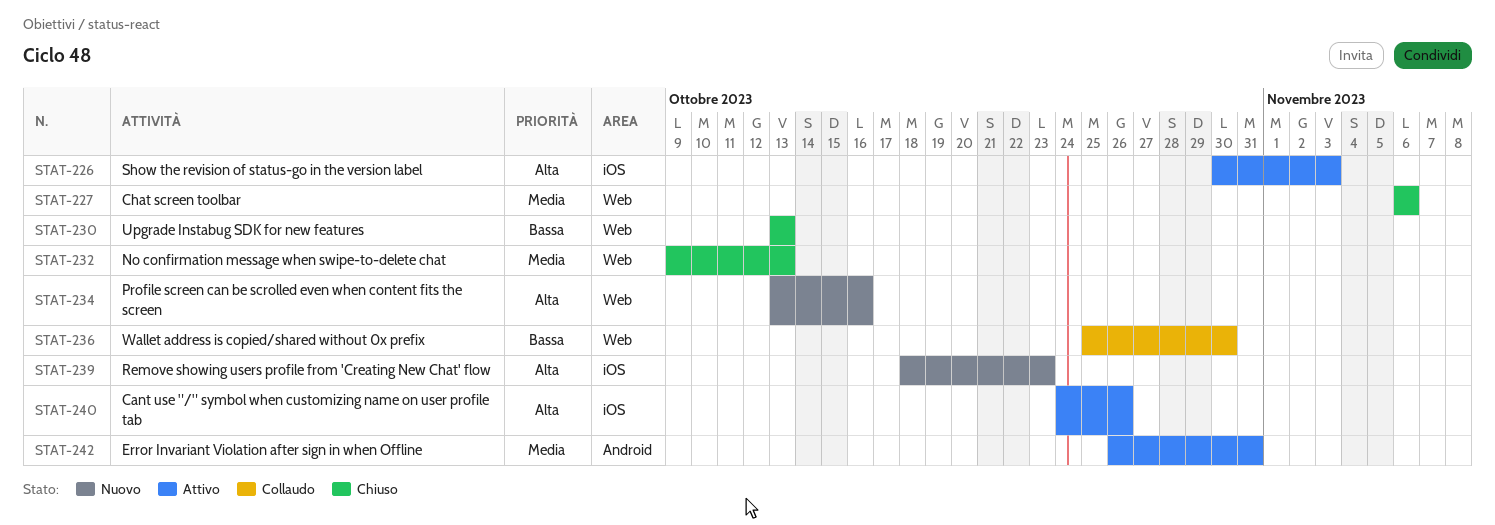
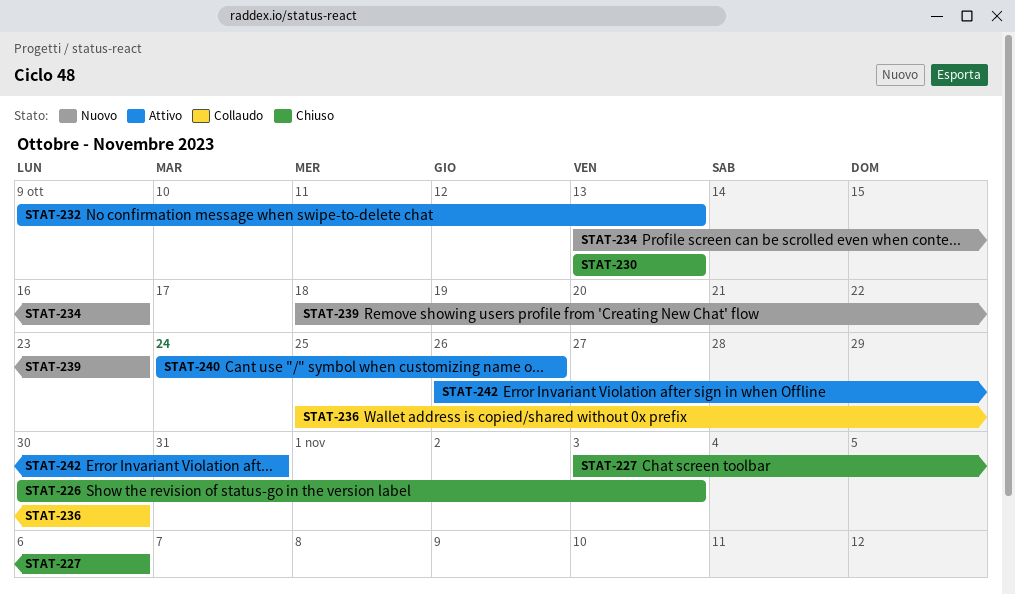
STAT-226, status: Attivo -> Chiuso
STAT-227, start: Nov 6 -> Nov 3
STAT-232, status: Chiuso -> Attivo

